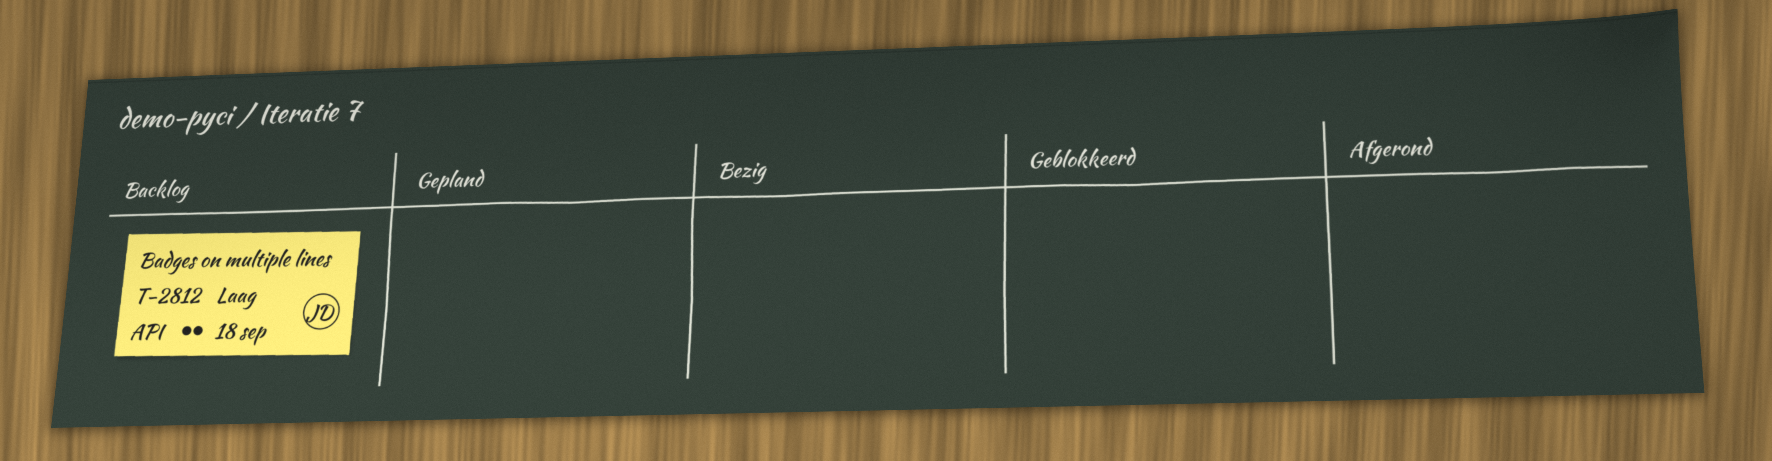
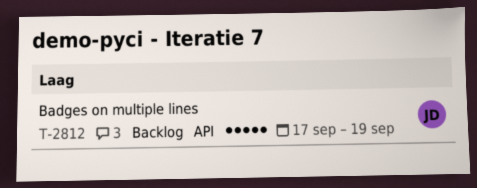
T-2812, estimate: 2 -> 5
T-2812, due: Sep 18 -> Sep 19

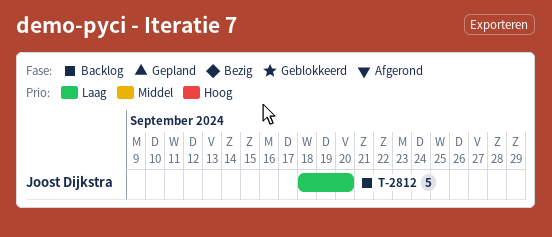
T-2812, start: Sep 17 -> Sep 18
T-2812, due: Sep 19 -> Sep 20

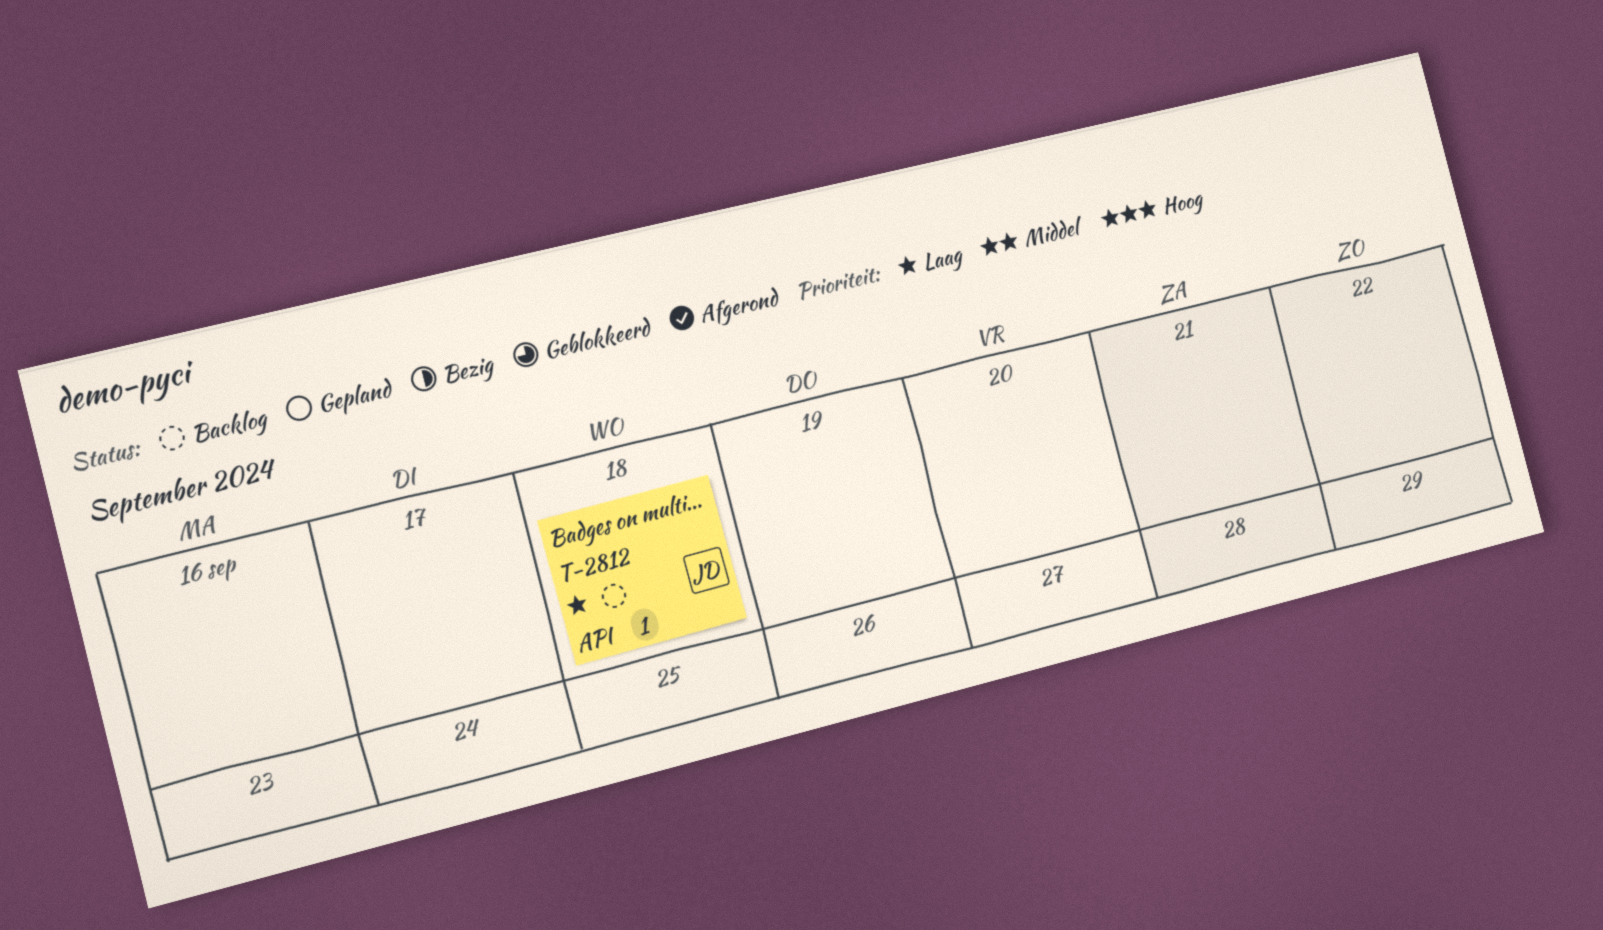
T-2812, estimate: 5 -> 1
T-2812, due: Sep 20 -> Sep 18

